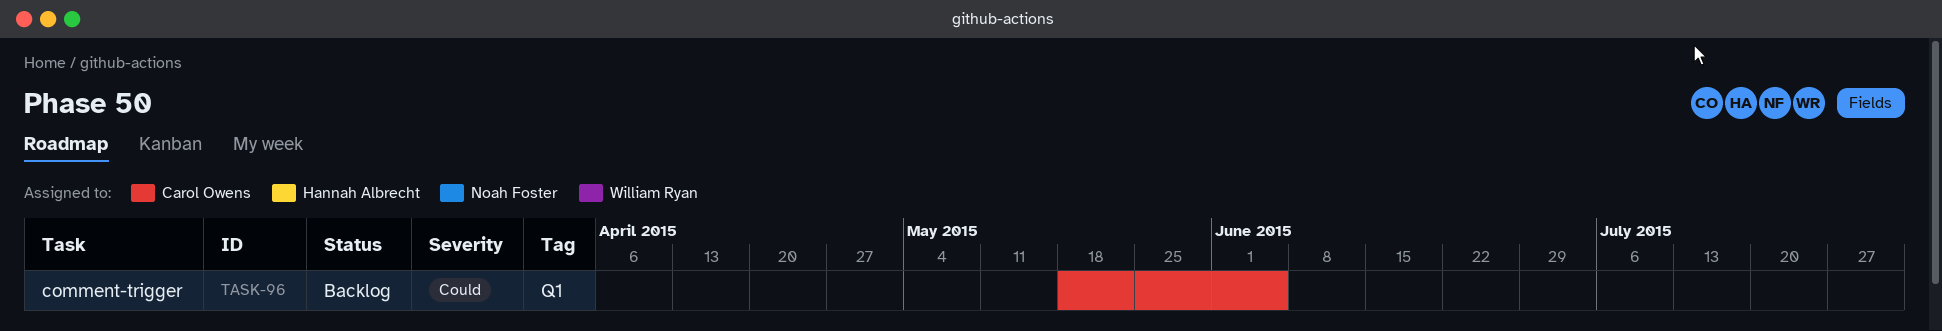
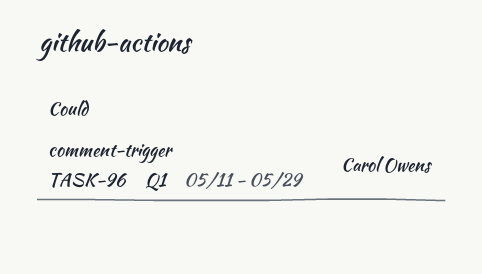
TASK-96, start: May 18 -> May 11
TASK-96, due: Jun 5 -> May 29

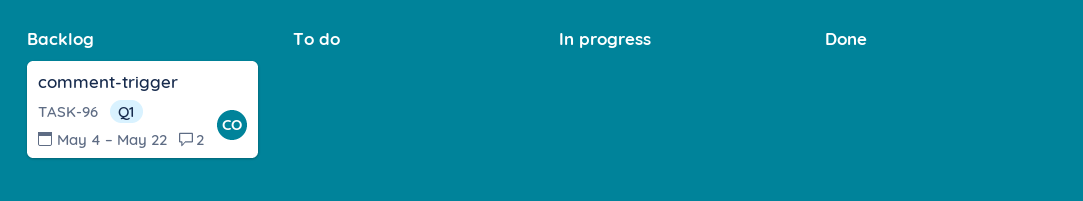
TASK-96, start: May 11 -> May 4
TASK-96, due: May 29 -> May 22

